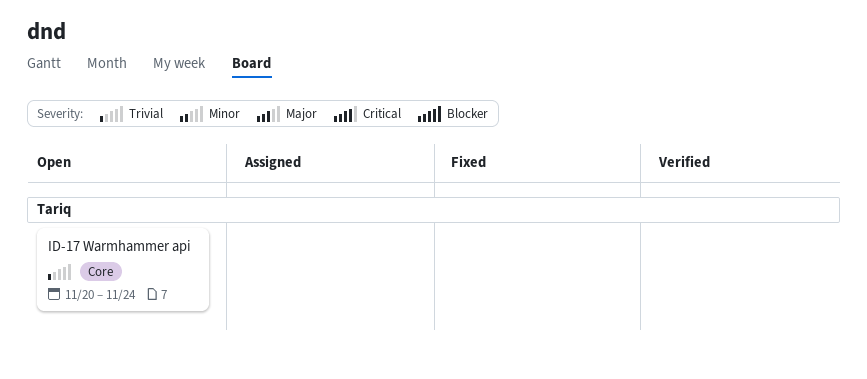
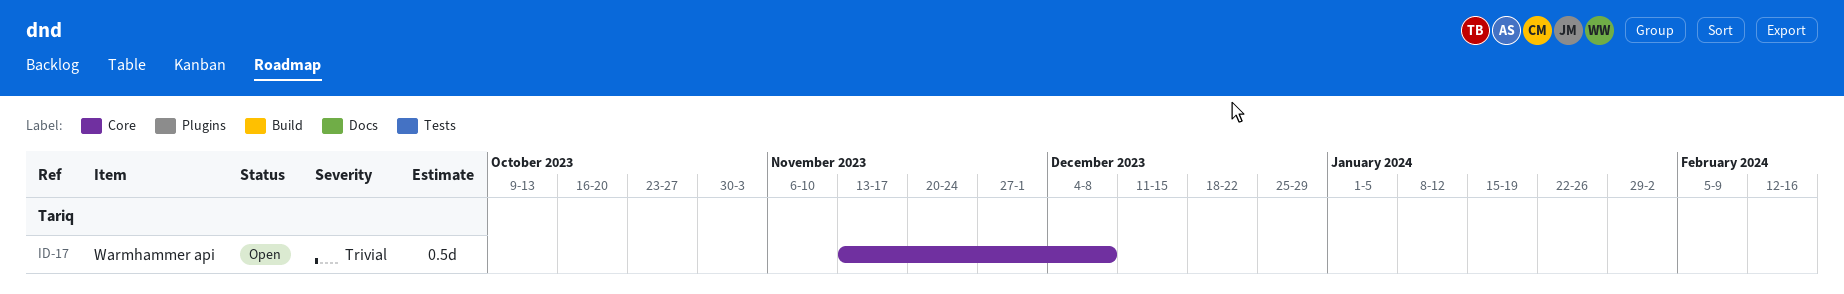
ID-17, start: Nov 20 -> Nov 13
ID-17, due: Nov 24 -> Dec 8

